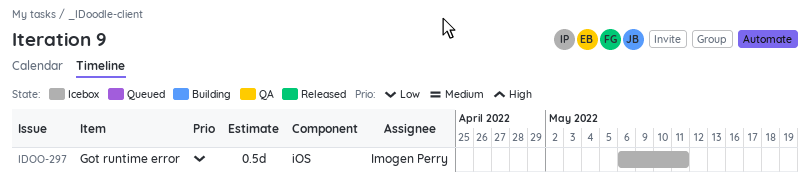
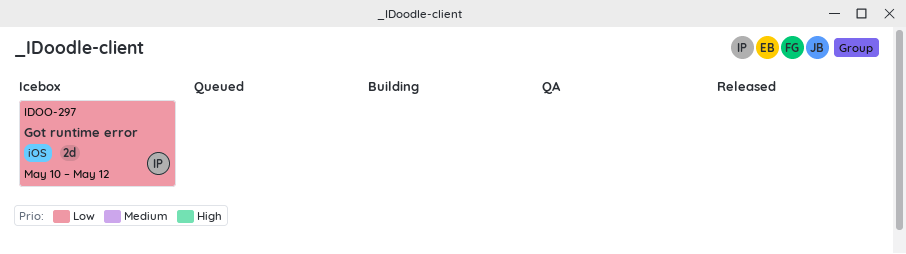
IDOO-297, estimate: 0.5d -> 2d
IDOO-297, start: May 6 -> May 10
IDOO-297, due: May 11 -> May 12

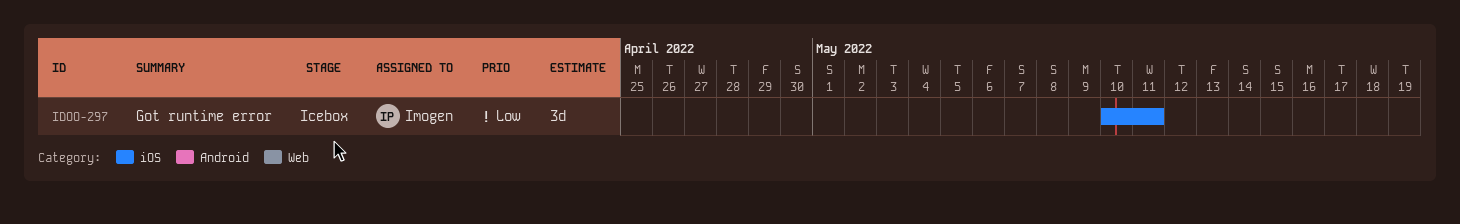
IDOO-297, estimate: 2d -> 3d
IDOO-297, due: May 12 -> May 11

